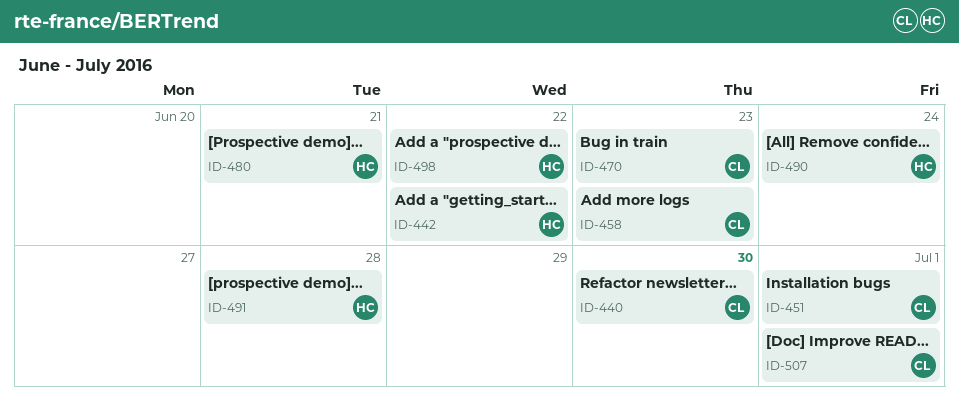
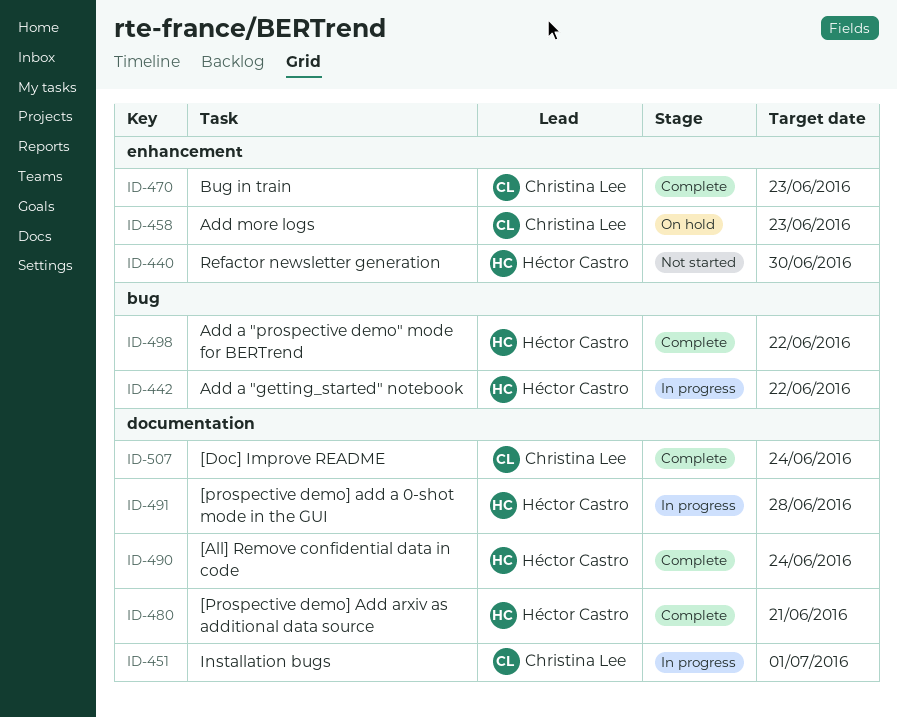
ID-440, owner: Christina Lee -> Héctor Castro
ID-507, due: Jul 1 -> Jun 24

